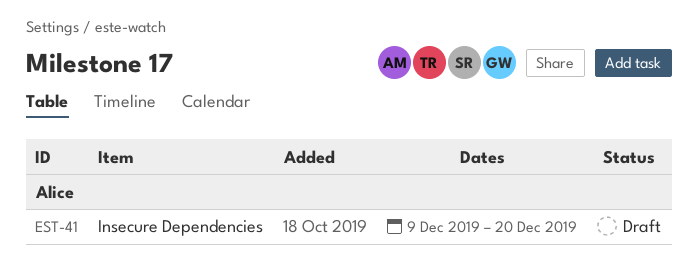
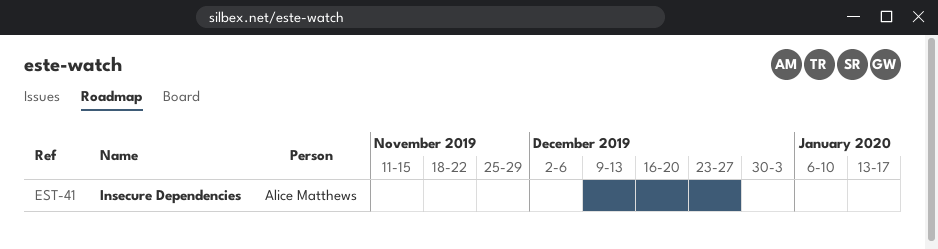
EST-41, due: Dec 20 -> Dec 27

